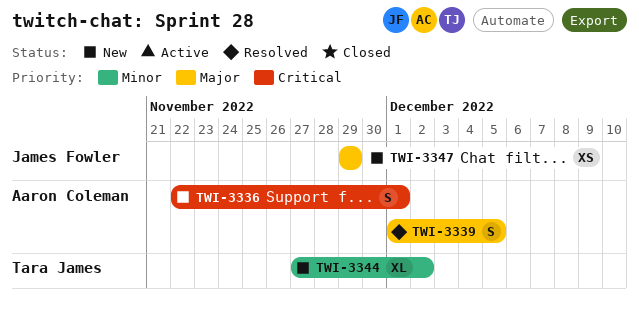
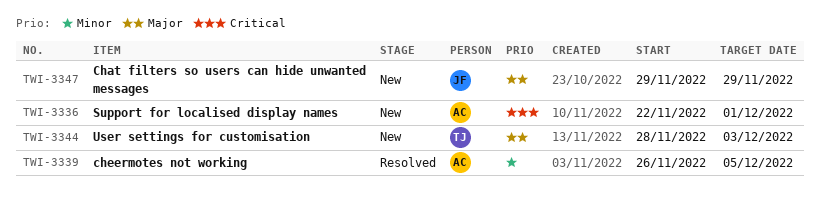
TWI-3339, priority: Major -> Minor
TWI-3339, start: Dec 1 -> Nov 26
TWI-3344, priority: Minor -> Major
TWI-3344, start: Nov 27 -> Nov 28
TWI-3344, due: Dec 2 -> Dec 3

